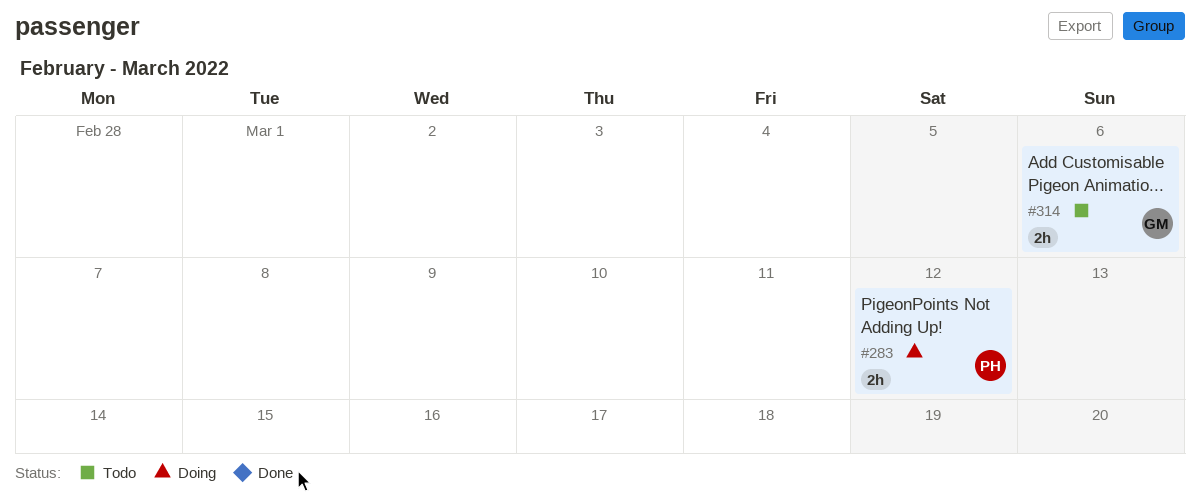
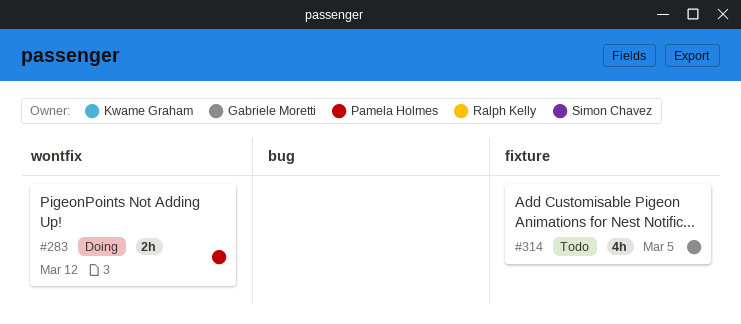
#314, estimate: 2h -> 4h
#314, due: Mar 6 -> Mar 5

